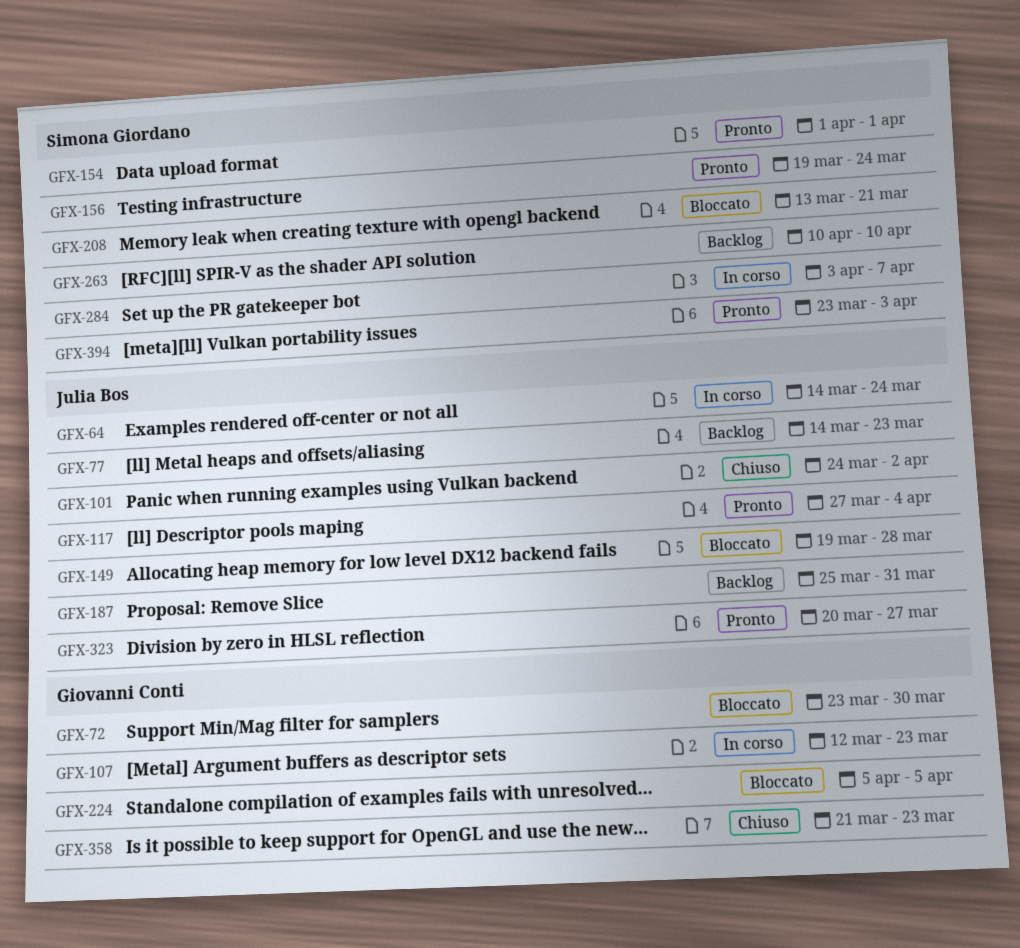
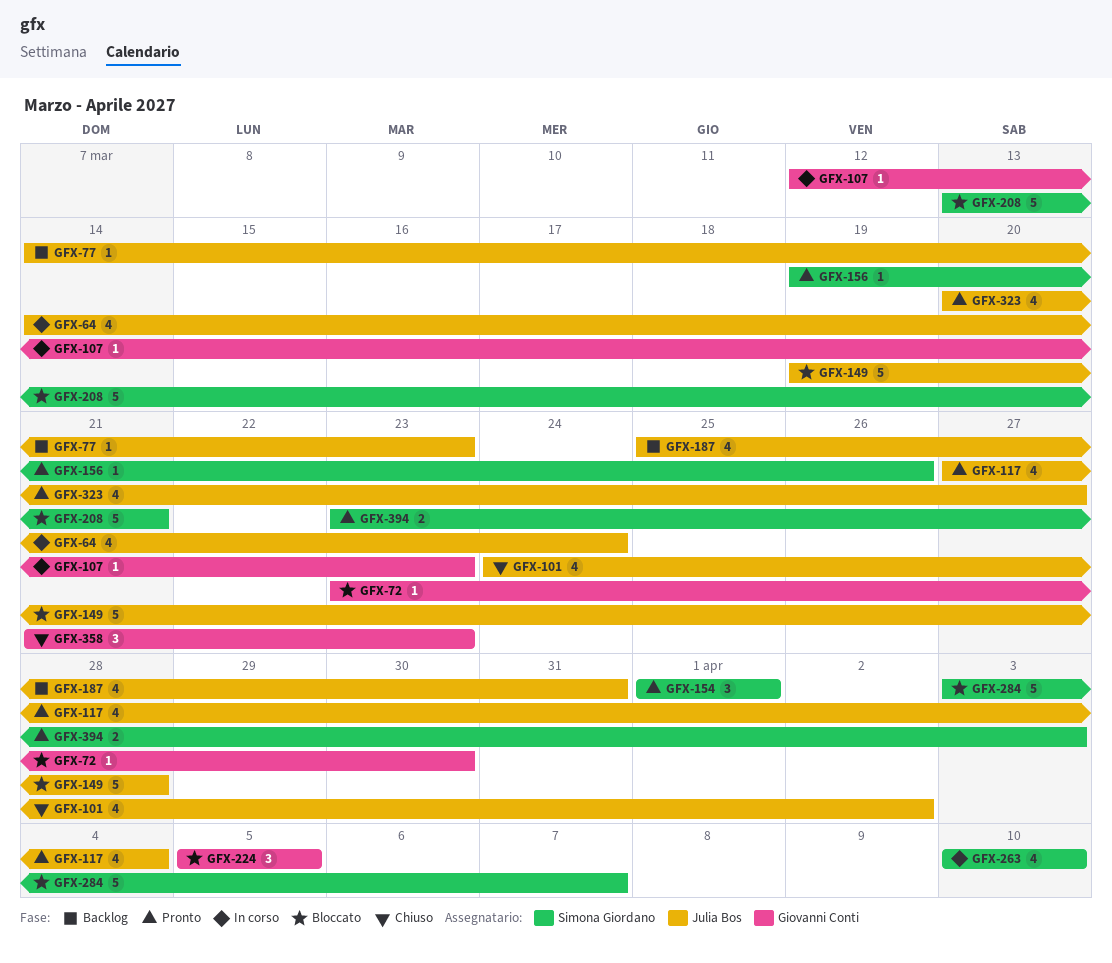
GFX-156, due: Mar 24 -> Mar 26
GFX-263, status: Backlog -> In corso
GFX-284, status: In corso -> Bloccato

